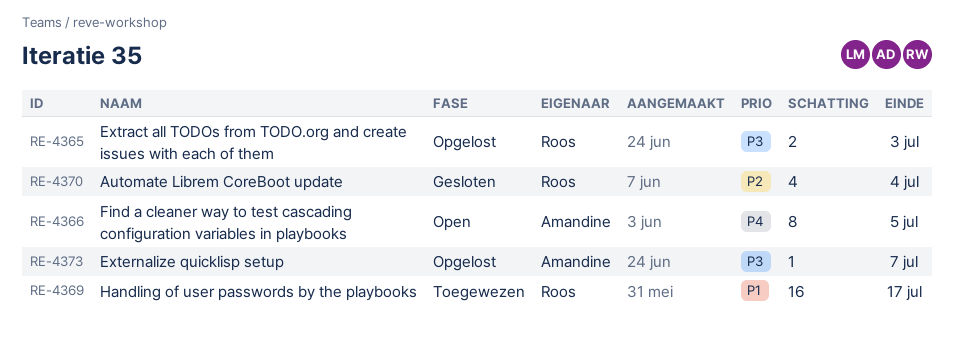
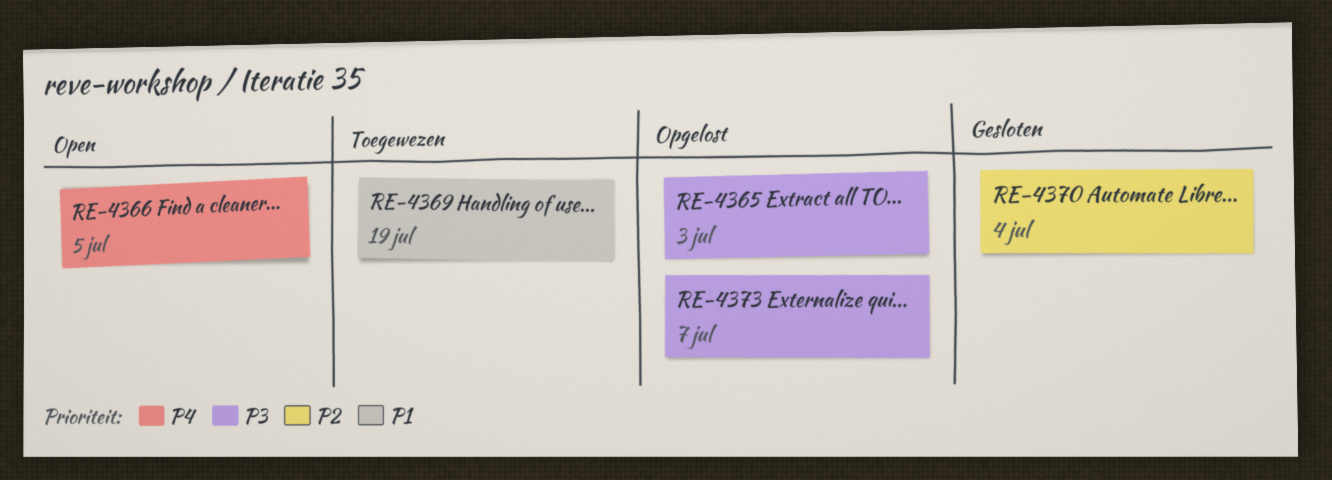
RE-4369, due: Jul 17 -> Jul 19

